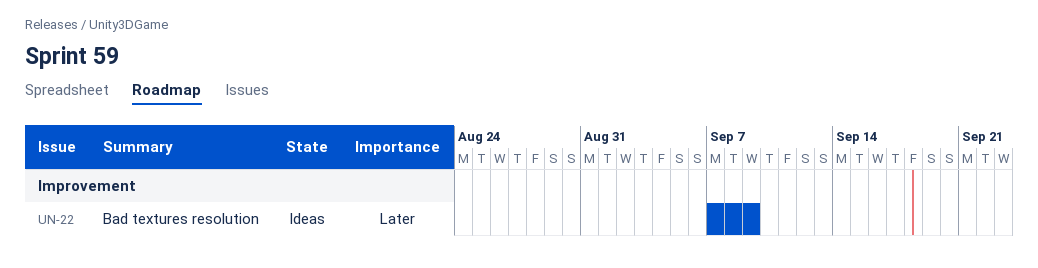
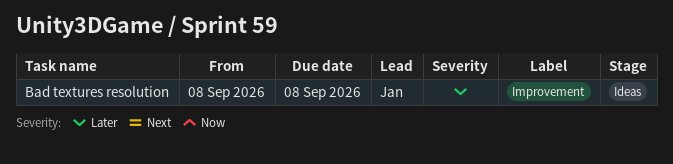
Bad textures resolution, start: Sep 7 -> Sep 8
Bad textures resolution, due: Sep 9 -> Sep 8

